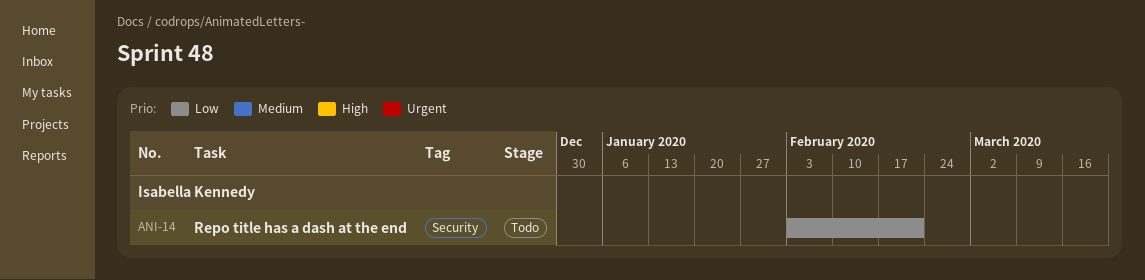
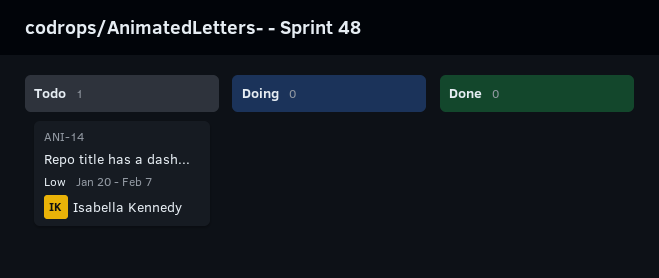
ANI-14, start: Feb 3 -> Jan 20
ANI-14, due: Feb 21 -> Feb 7

